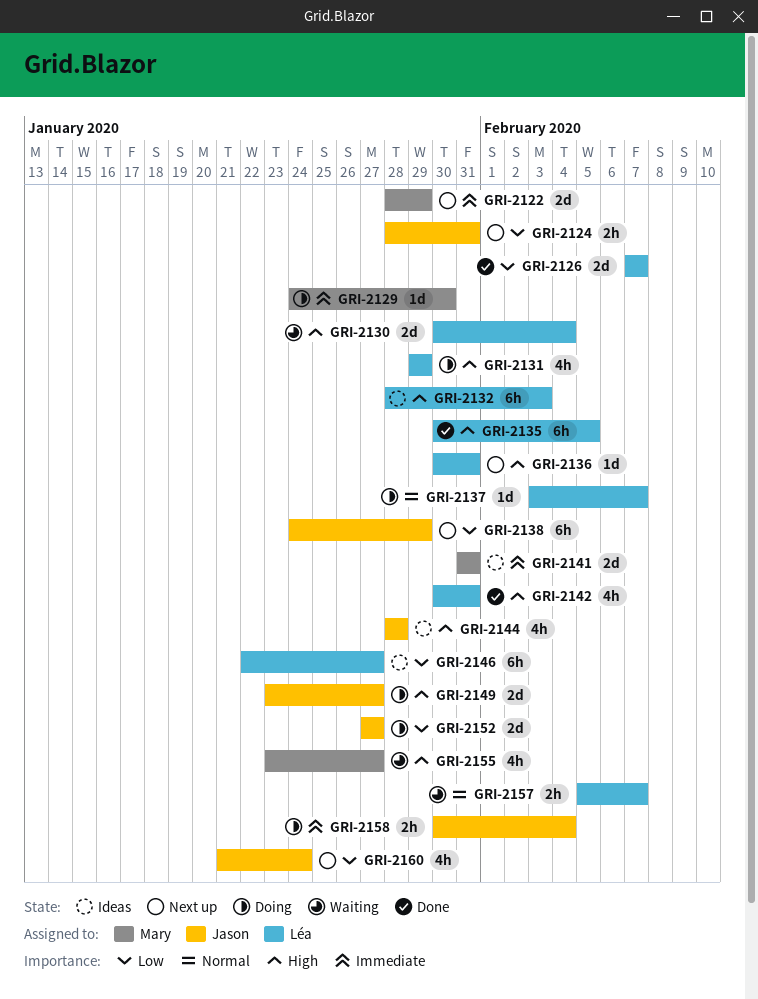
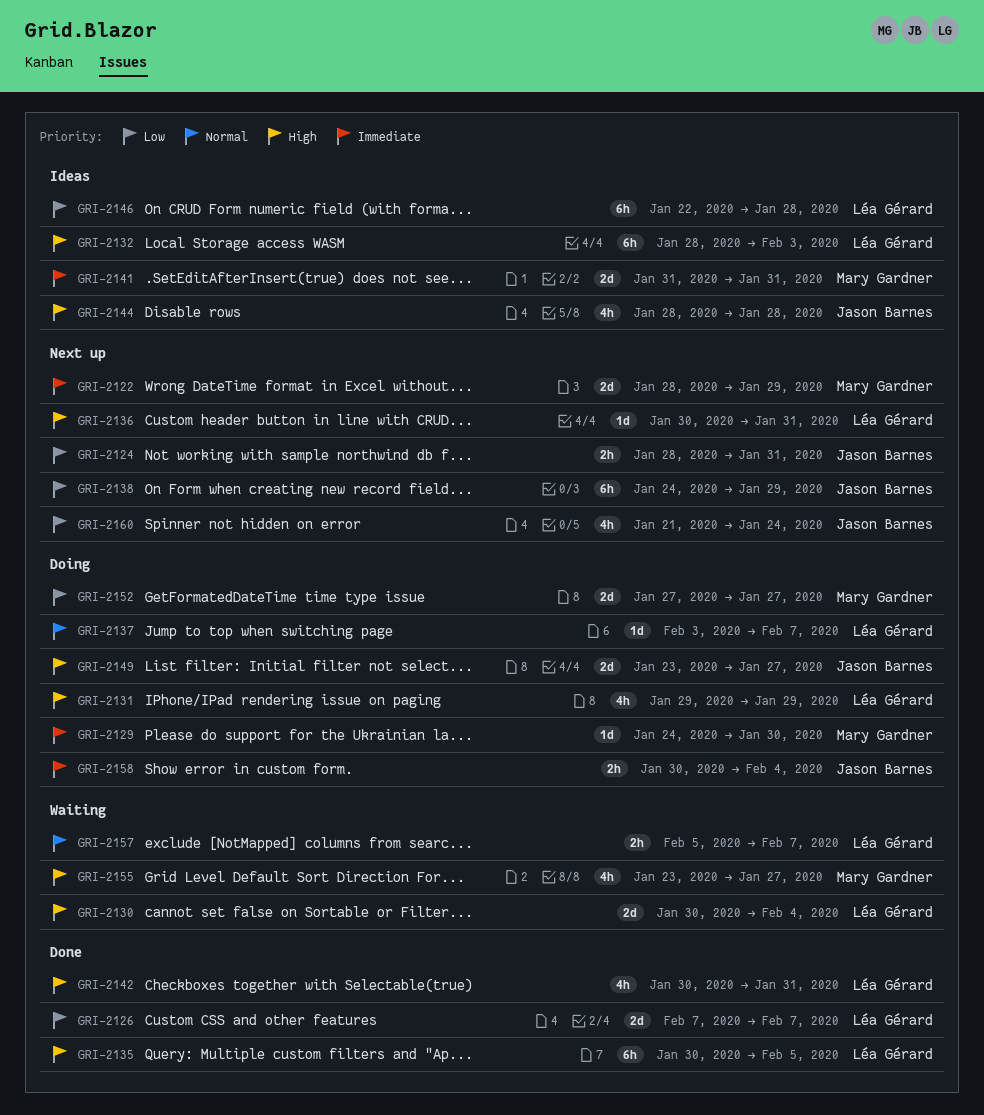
GRI-2146, due: Jan 27 -> Jan 28
GRI-2152, owner: Jason Barnes -> Mary Gardner

